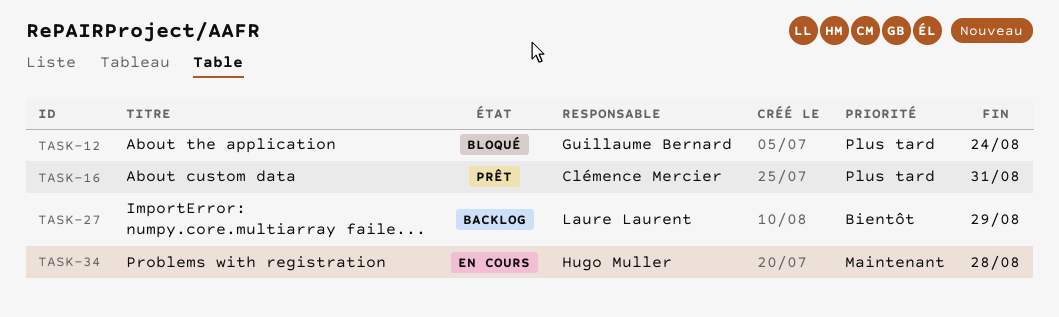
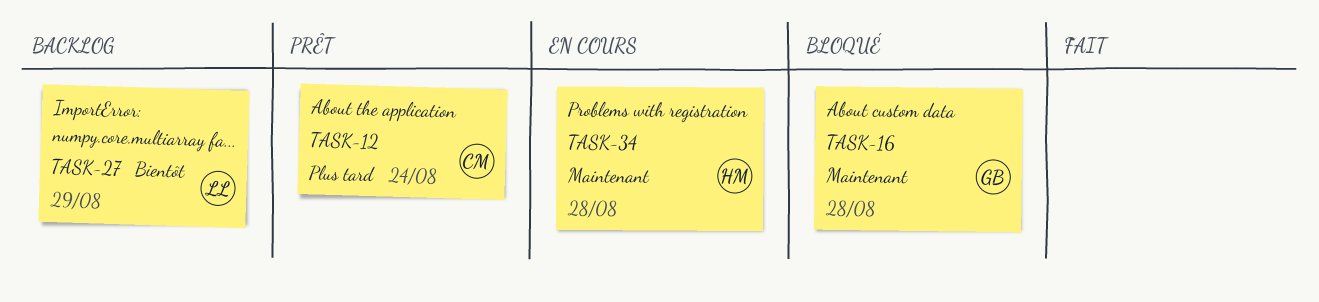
TASK-12, status: Bloqué -> Prêt
TASK-12, owner: Guillaume Bernard -> Clémence Mercier
TASK-16, status: Prêt -> Bloqué
TASK-16, owner: Clémence Mercier -> Guillaume Bernard
TASK-16, priority: Plus tard -> Maintenant
TASK-16, due: Aug 31 -> Aug 28

